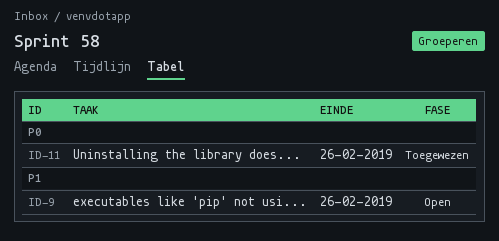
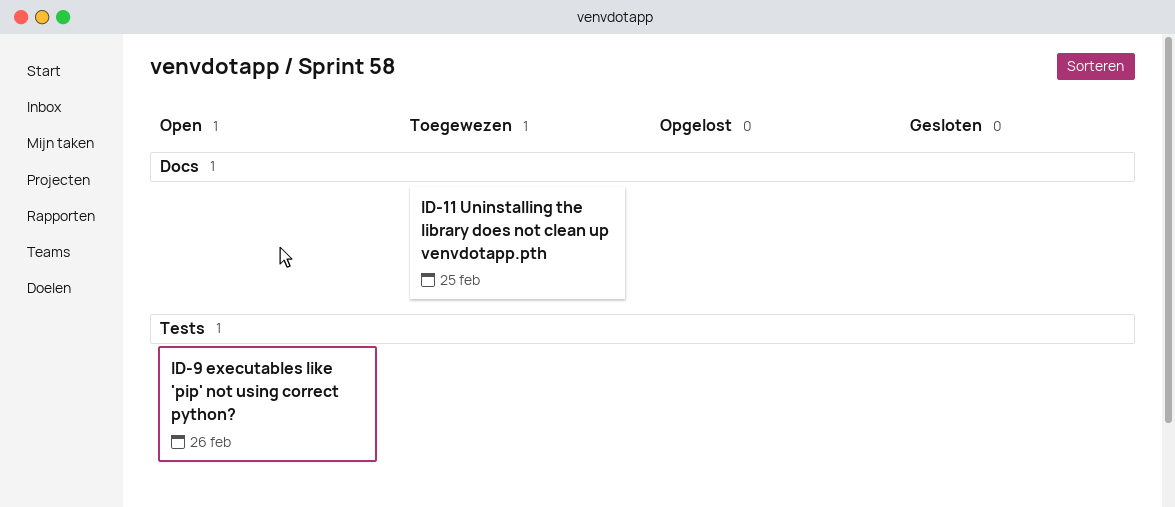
ID-11, due: Feb 26 -> Feb 25

